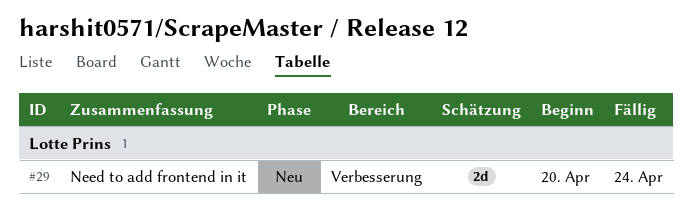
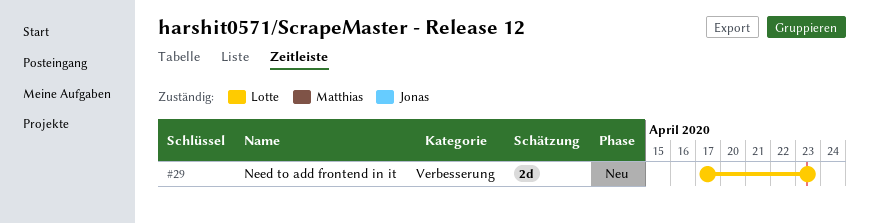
#29, start: Apr 20 -> Apr 17
#29, due: Apr 24 -> Apr 23

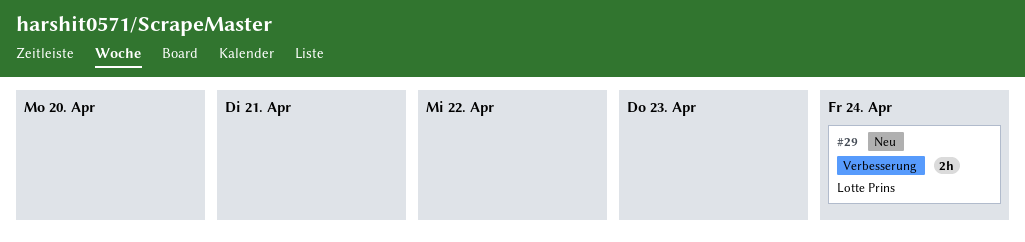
#29, estimate: 2d -> 2h
#29, due: Apr 23 -> Apr 24

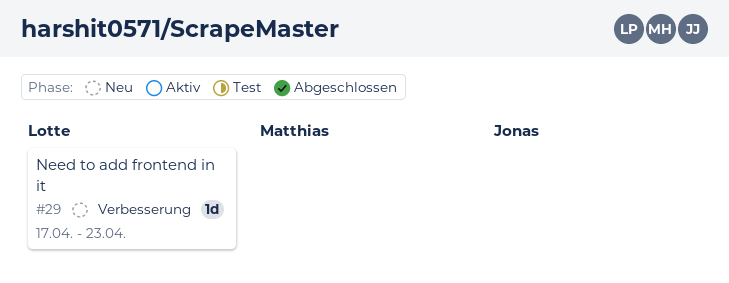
#29, estimate: 2h -> 1d
#29, due: Apr 24 -> Apr 23

